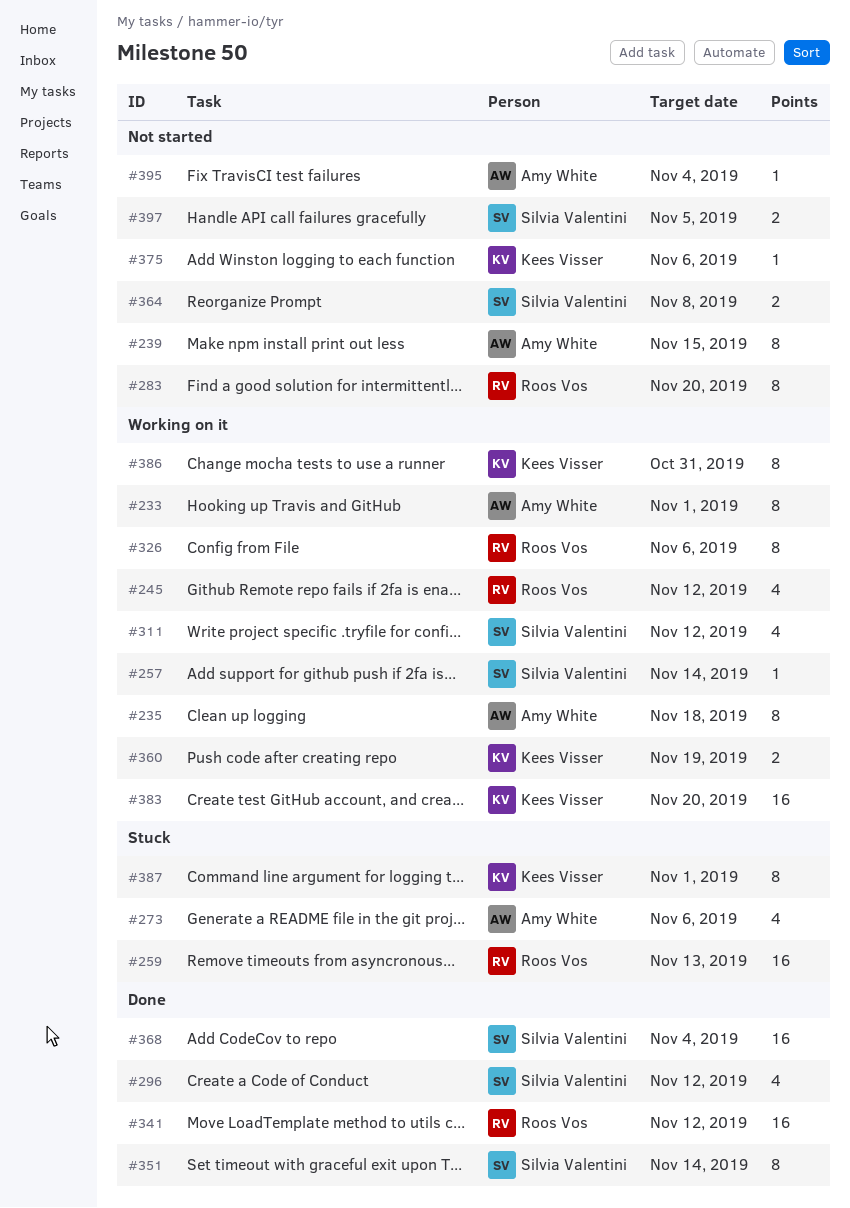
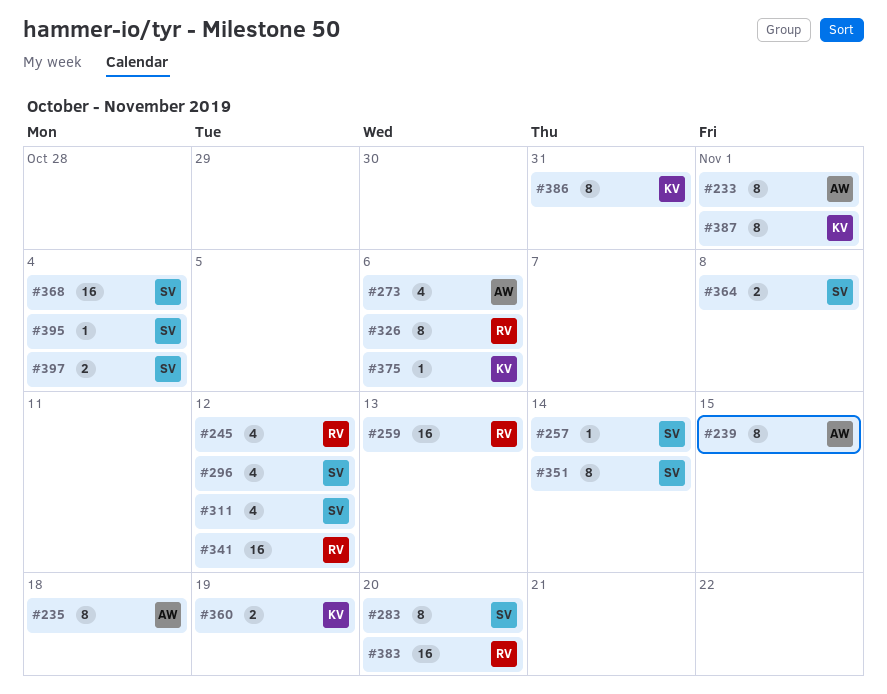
#283, owner: Roos Vos -> Silvia Valentini
#383, owner: Kees Visser -> Roos Vos
#395, owner: Amy White -> Silvia Valentini
#397, due: Nov 5 -> Nov 4

